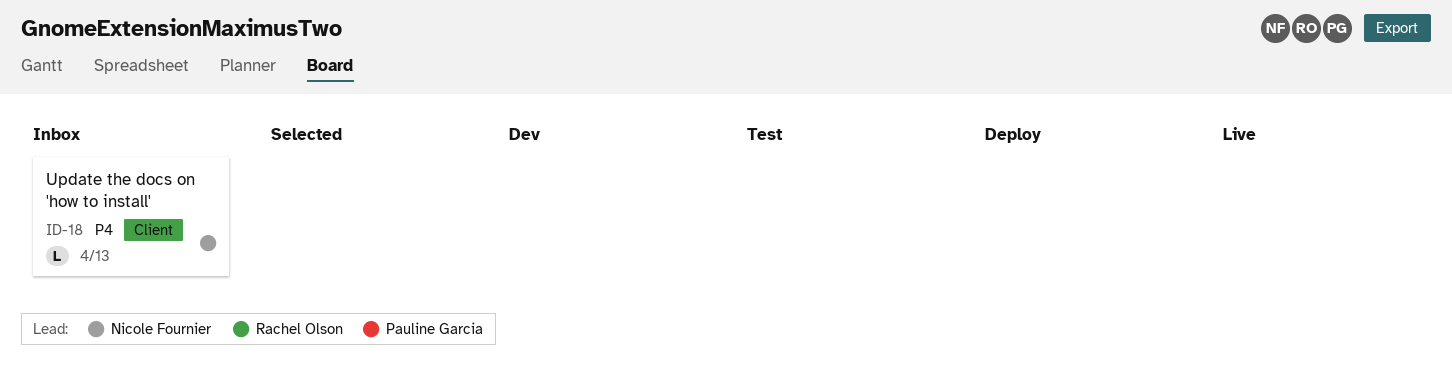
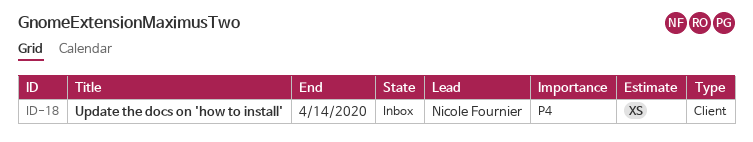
ID-18, estimate: L -> XS
ID-18, due: Apr 13 -> Apr 14

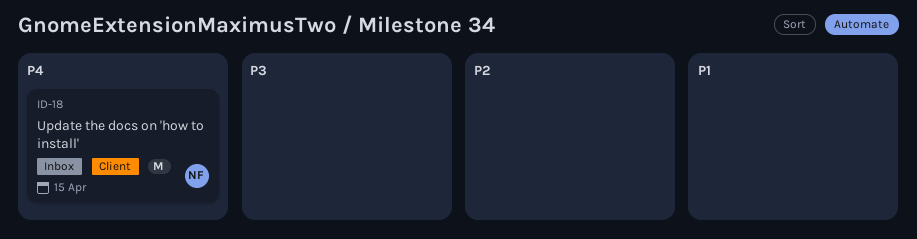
ID-18, estimate: XS -> M
ID-18, due: Apr 14 -> Apr 15

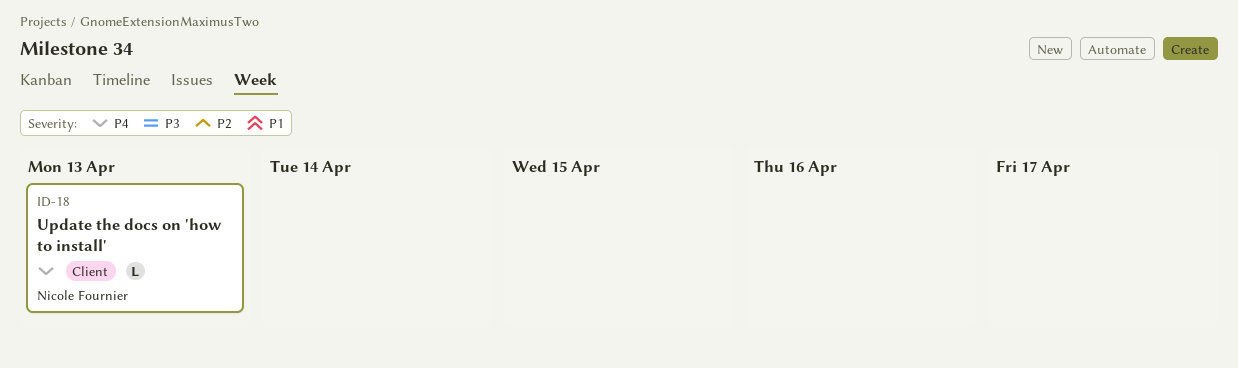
ID-18, estimate: M -> L
ID-18, due: Apr 15 -> Apr 13

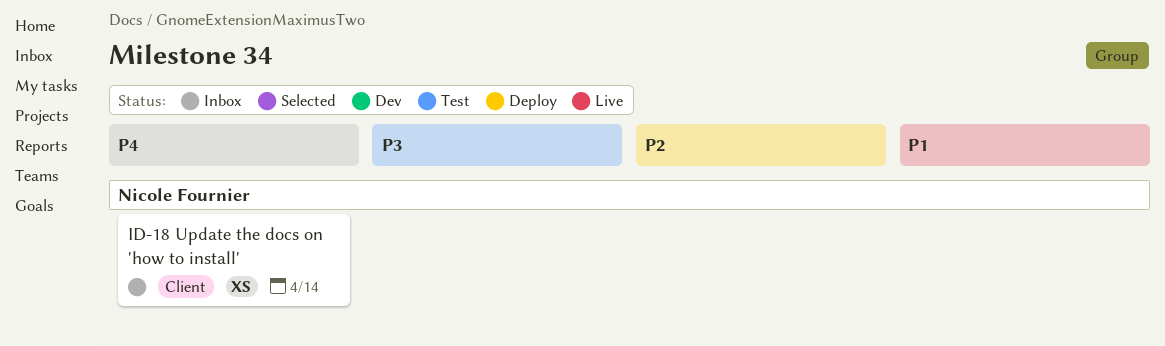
ID-18, estimate: L -> XS
ID-18, due: Apr 13 -> Apr 14

